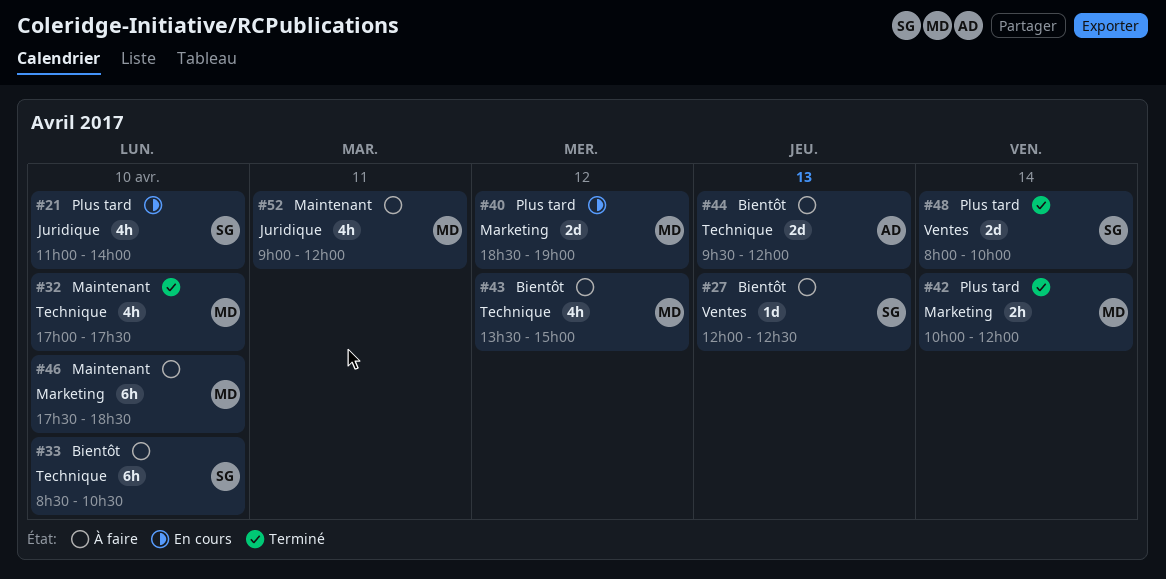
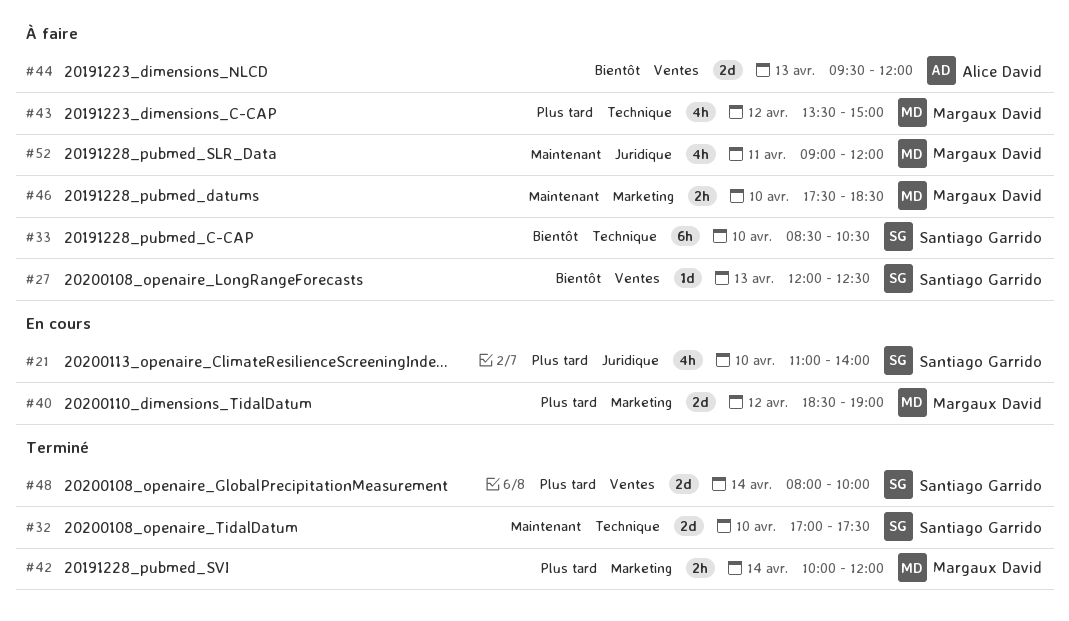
#32, owner: Margaux David -> Santiago Garrido
#32, estimate: 4h -> 2d
#43, priority: Bientôt -> Plus tard
#44, label: Technique -> Ventes
#46, estimate: 6h -> 2h

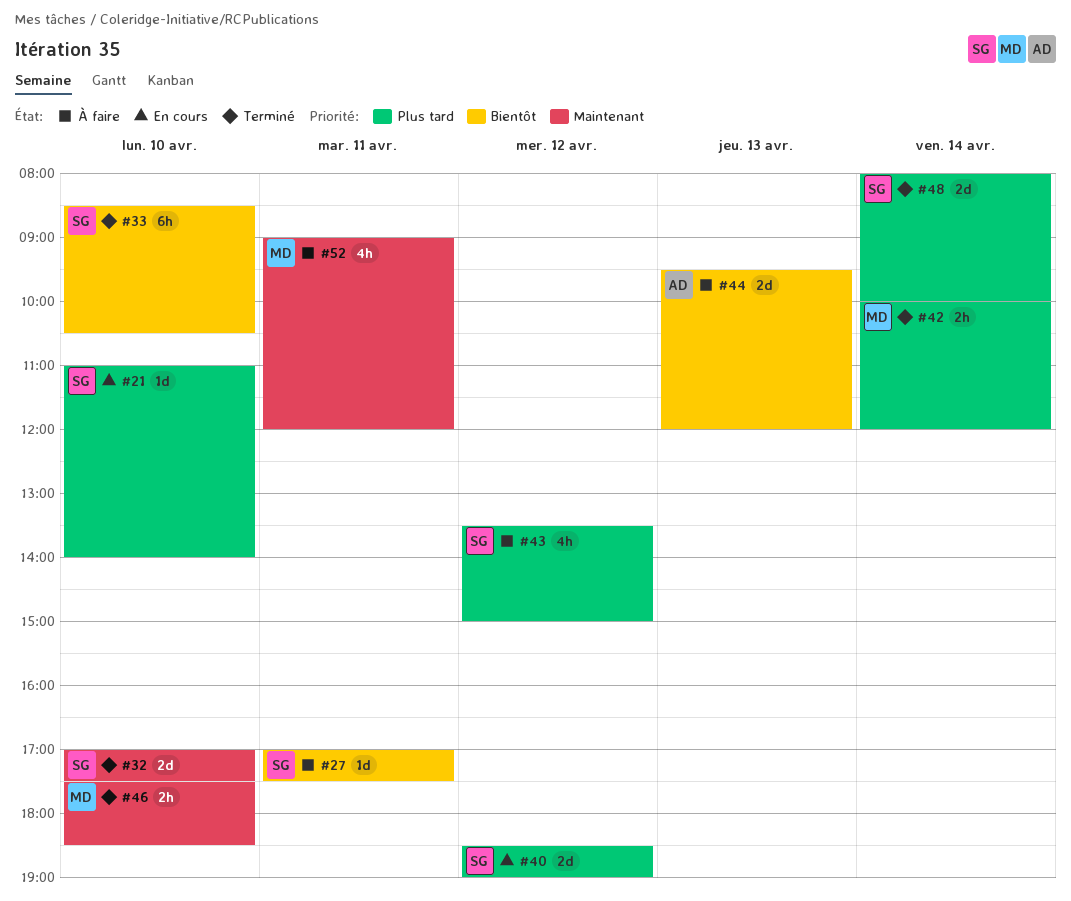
#21, estimate: 4h -> 1d
#27, day: Apr 13 -> Apr 11
#27, begins: 12:00 -> 17:00
#27, ends: 12:30 -> 17:30
#33, status: À faire -> Terminé
#40, owner: Margaux David -> Santiago Garrido
#43, owner: Margaux David -> Santiago Garrido
#46, status: À faire -> Terminé

